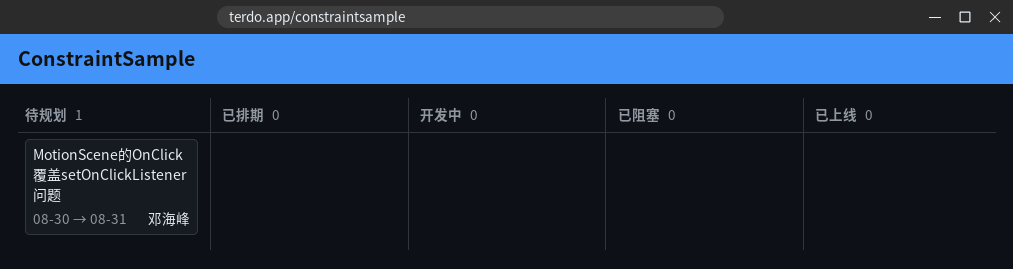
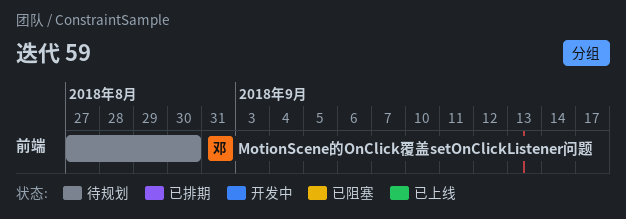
MotionScene的OnClick覆盖setOnClickListener问题, start: Aug 30 -> Aug 27
MotionScene的OnClick覆盖setOnClickListener问题, due: Aug 31 -> Aug 30

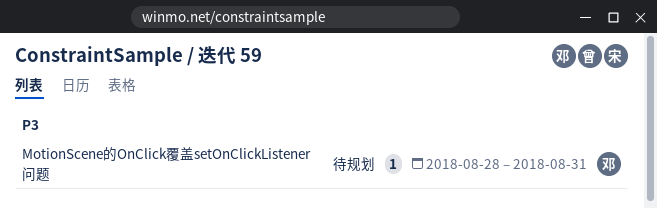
MotionScene的OnClick覆盖setOnClickListener问题, start: Aug 27 -> Aug 28
MotionScene的OnClick覆盖setOnClickListener问题, due: Aug 30 -> Aug 31

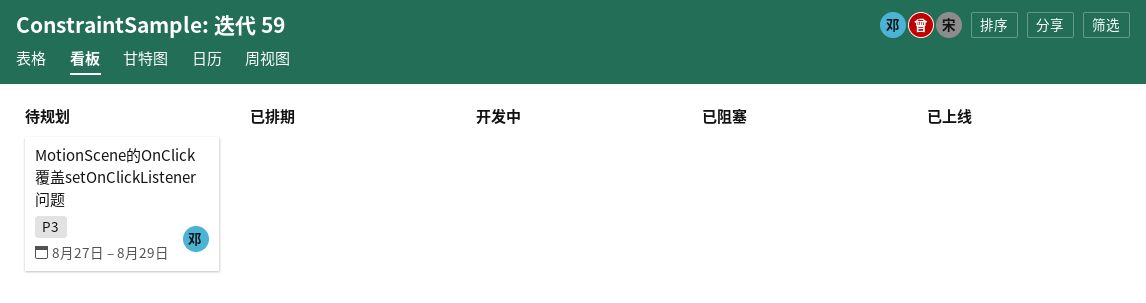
MotionScene的OnClick覆盖setOnClickListener问题, start: Aug 28 -> Aug 27
MotionScene的OnClick覆盖setOnClickListener问题, due: Aug 31 -> Aug 29

